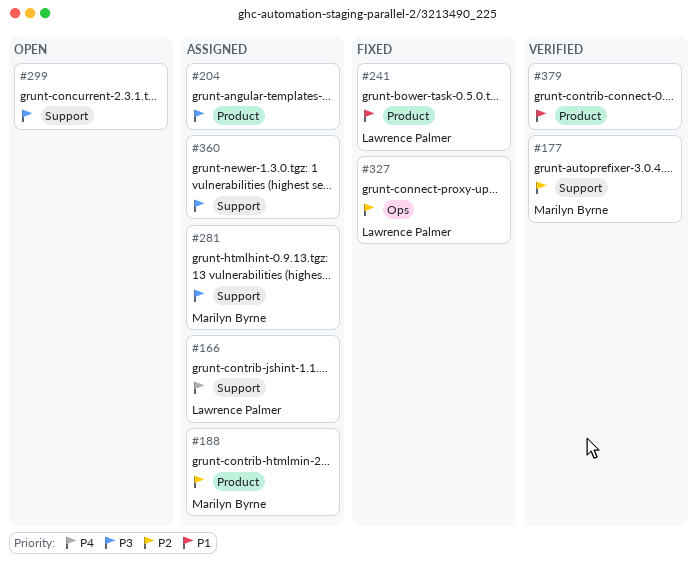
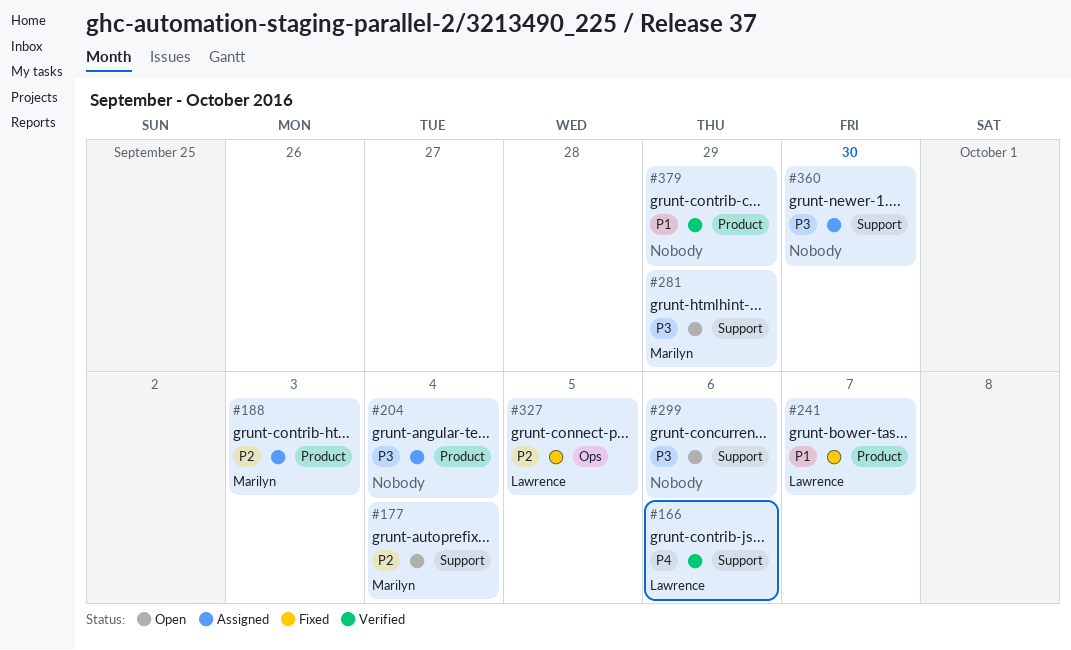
#166, status: Assigned -> Verified
#177, status: Verified -> Open
#281, status: Assigned -> Open

